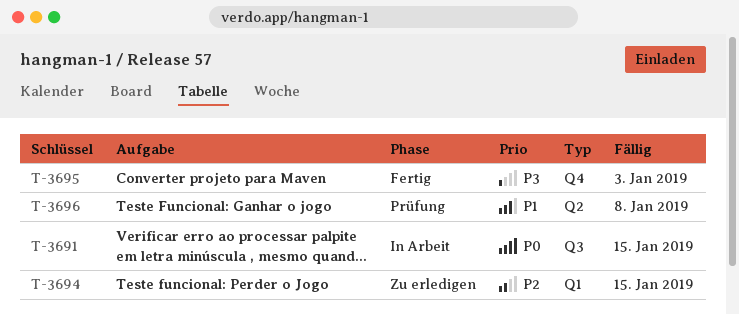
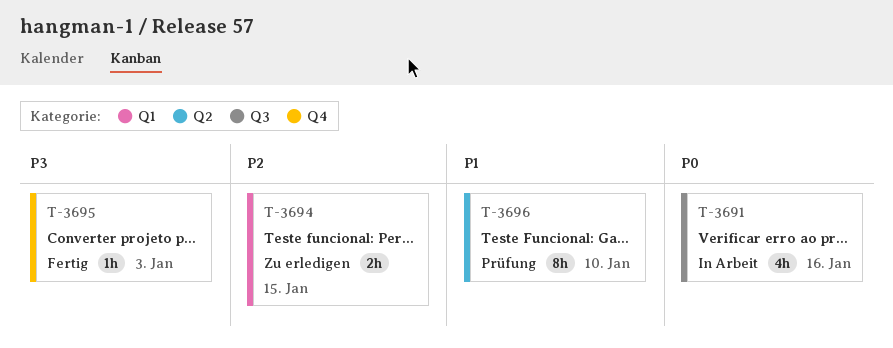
T-3691, due: Jan 15 -> Jan 16
T-3696, due: Jan 8 -> Jan 10

